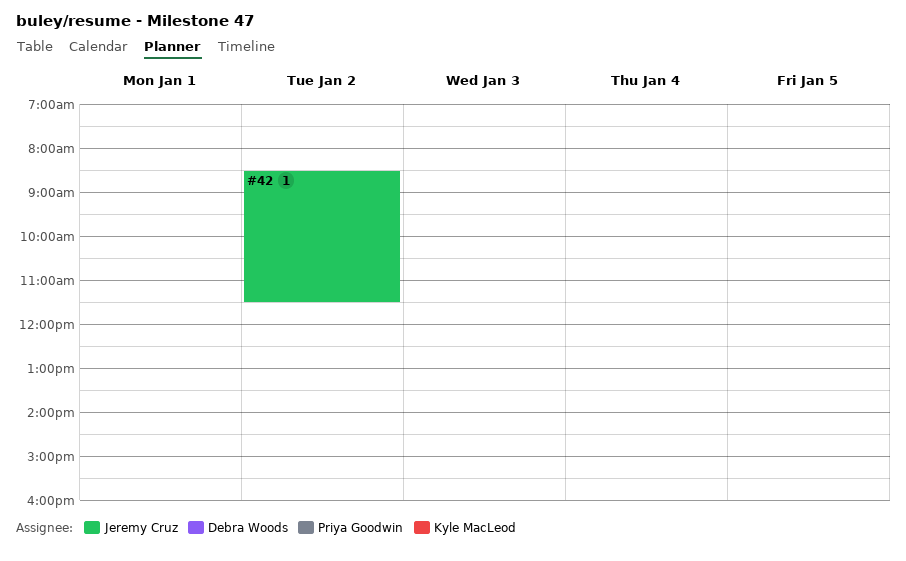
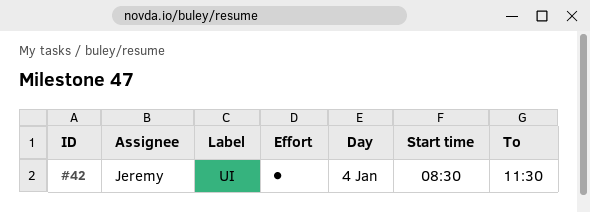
#42, day: Jan 2 -> Jan 4

